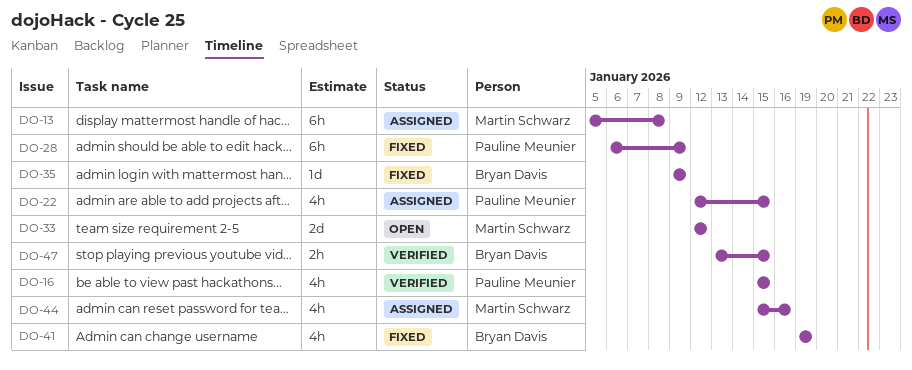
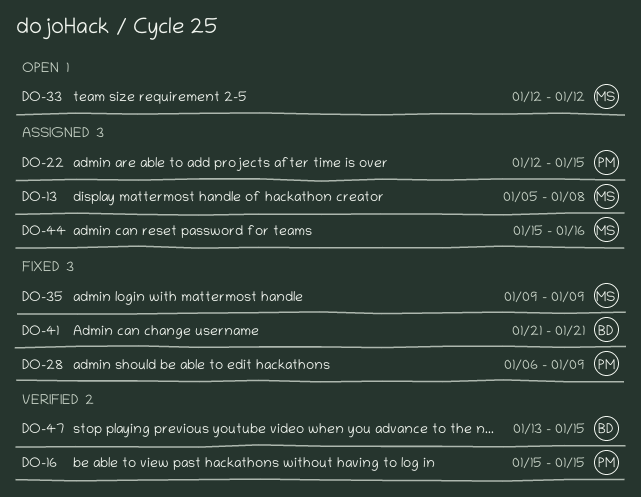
DO-35, owner: Bryan Davis -> Martin Schwarz
DO-41, start: Jan 19 -> Jan 21
DO-41, due: Jan 19 -> Jan 21

